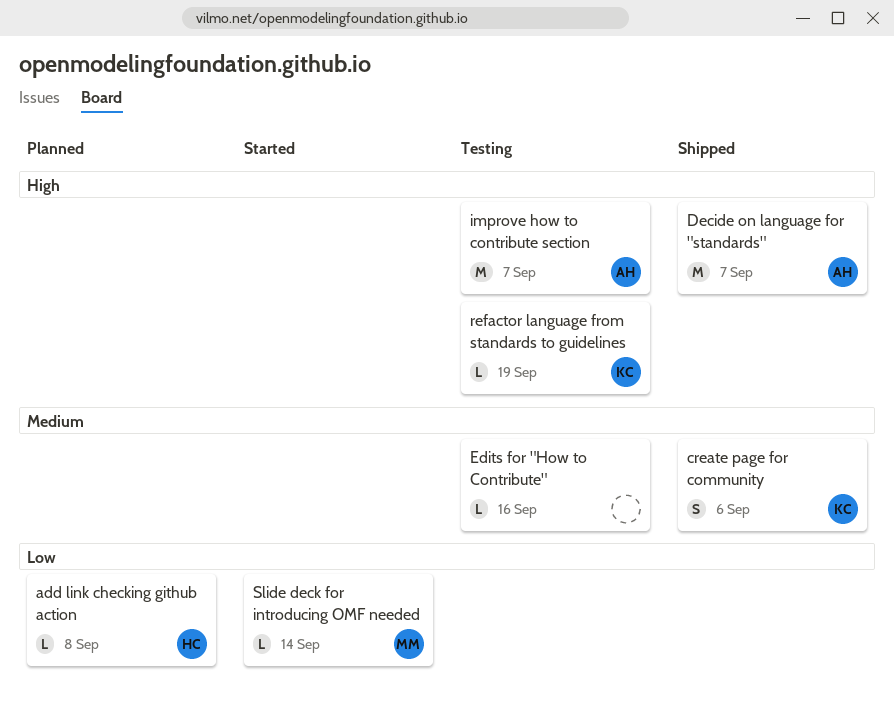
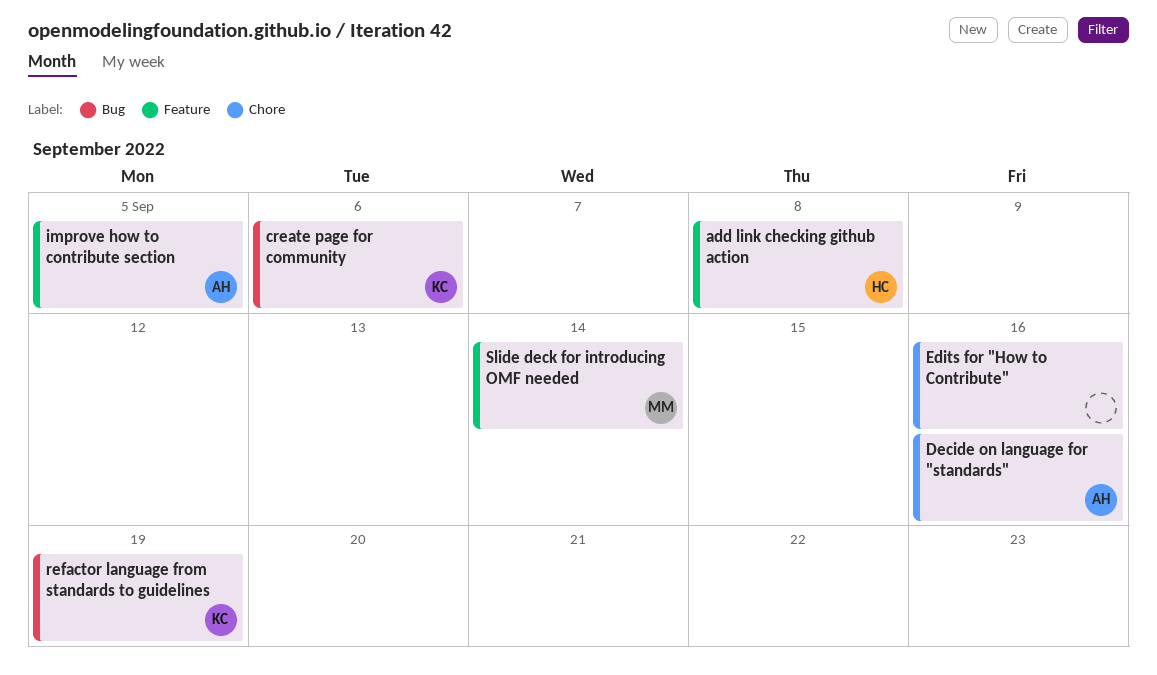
Decide on language for "standards", due: Sep 7 -> Sep 16
improve how to contribute section, due: Sep 7 -> Sep 5

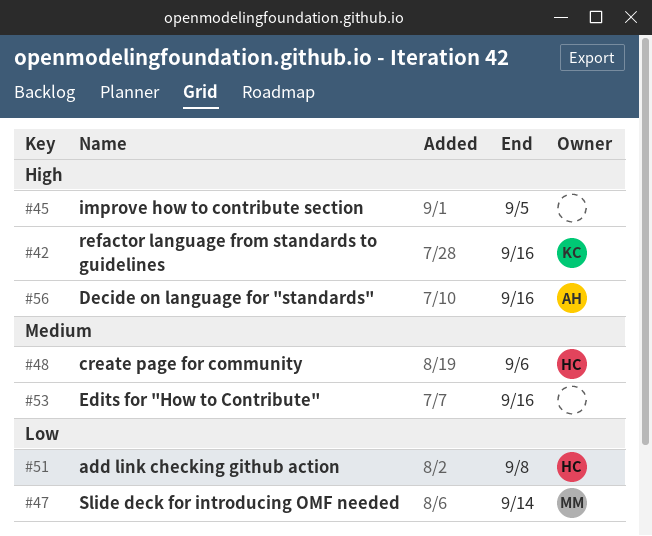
create page for community, owner: KC -> HC
improve how to contribute section, owner: AH -> none
refactor language from standards to guidelines, due: Sep 19 -> Sep 16

